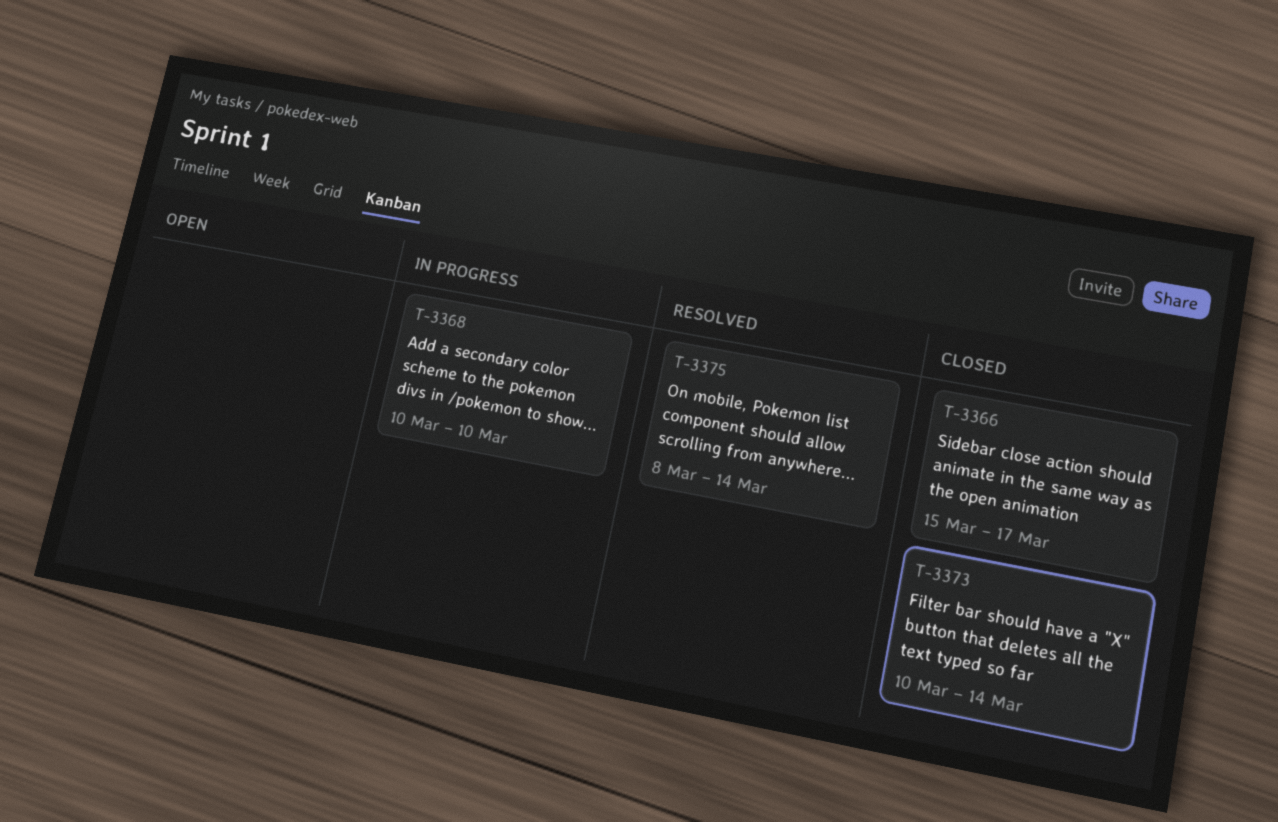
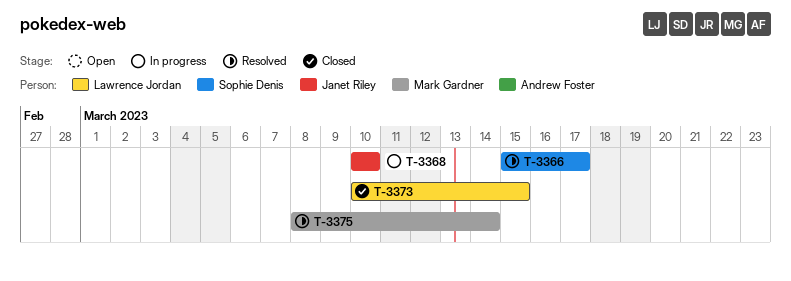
T-3366, status: Closed -> Resolved
T-3373, due: Mar 14 -> Mar 15

